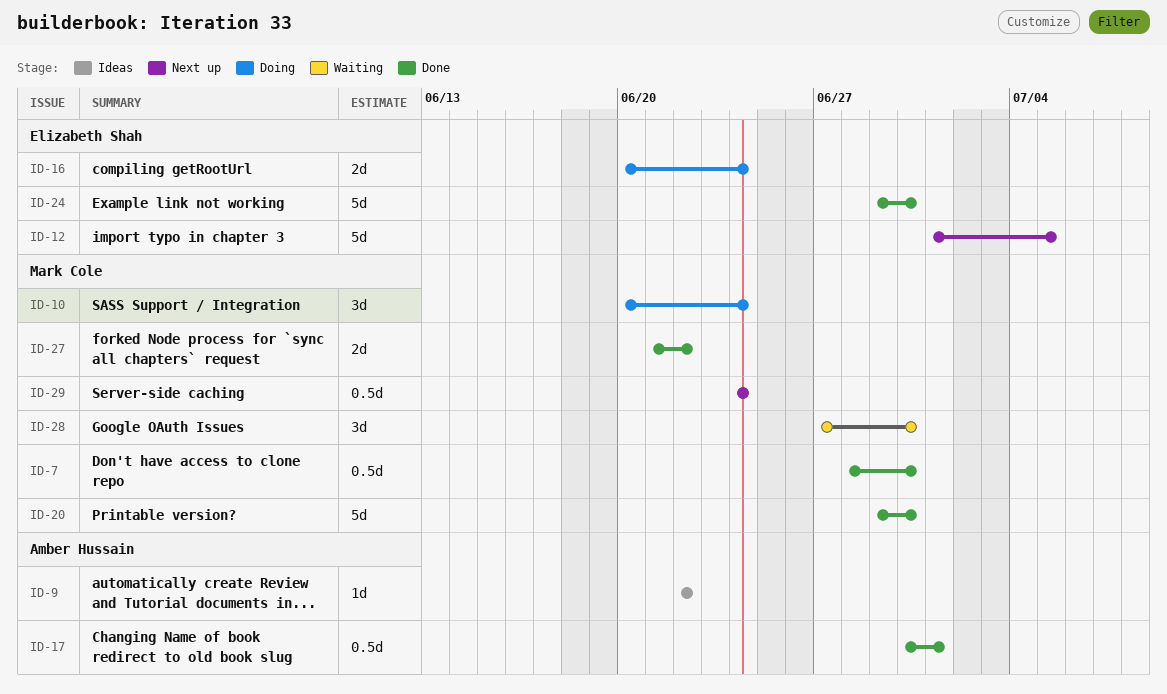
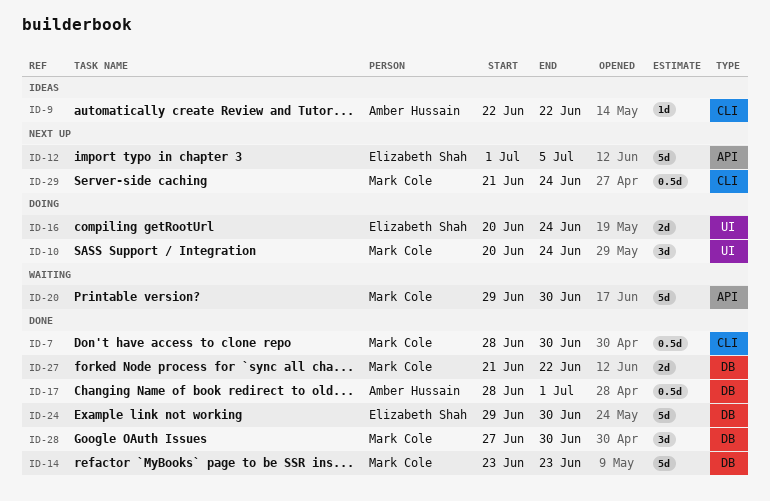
ID-14: none -> present
ID-17, start: Jun 30 -> Jun 28
ID-20, status: Done -> Waiting
ID-28, status: Waiting -> Done
ID-29, start: Jun 24 -> Jun 21

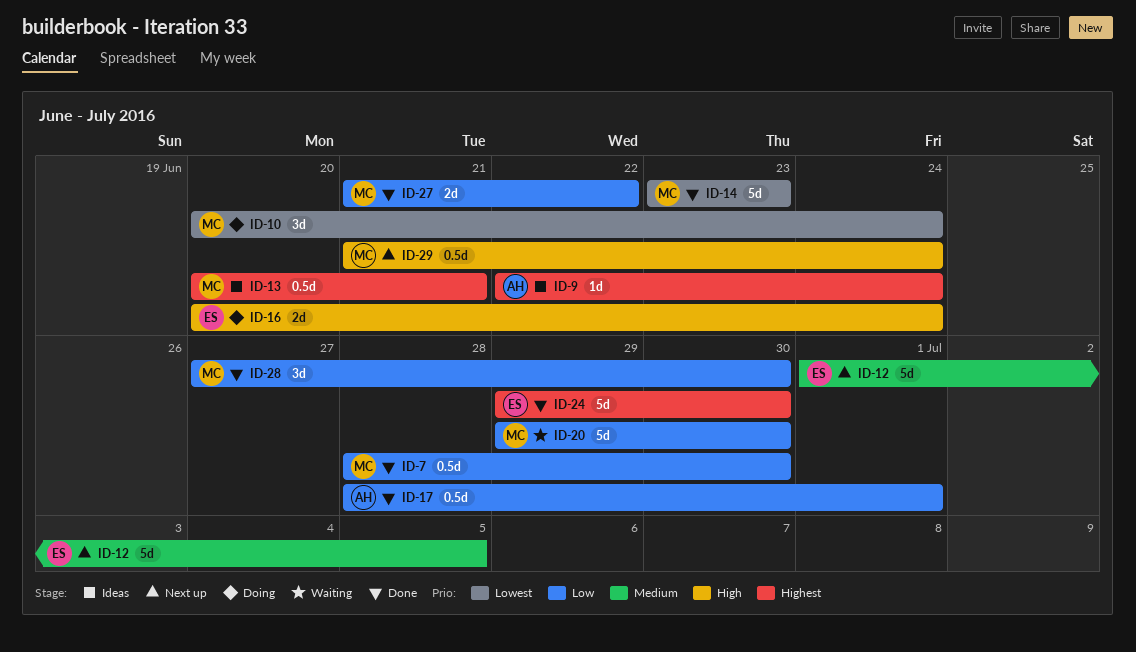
ID-9, due: Jun 22 -> Jun 24
ID-13: none -> present

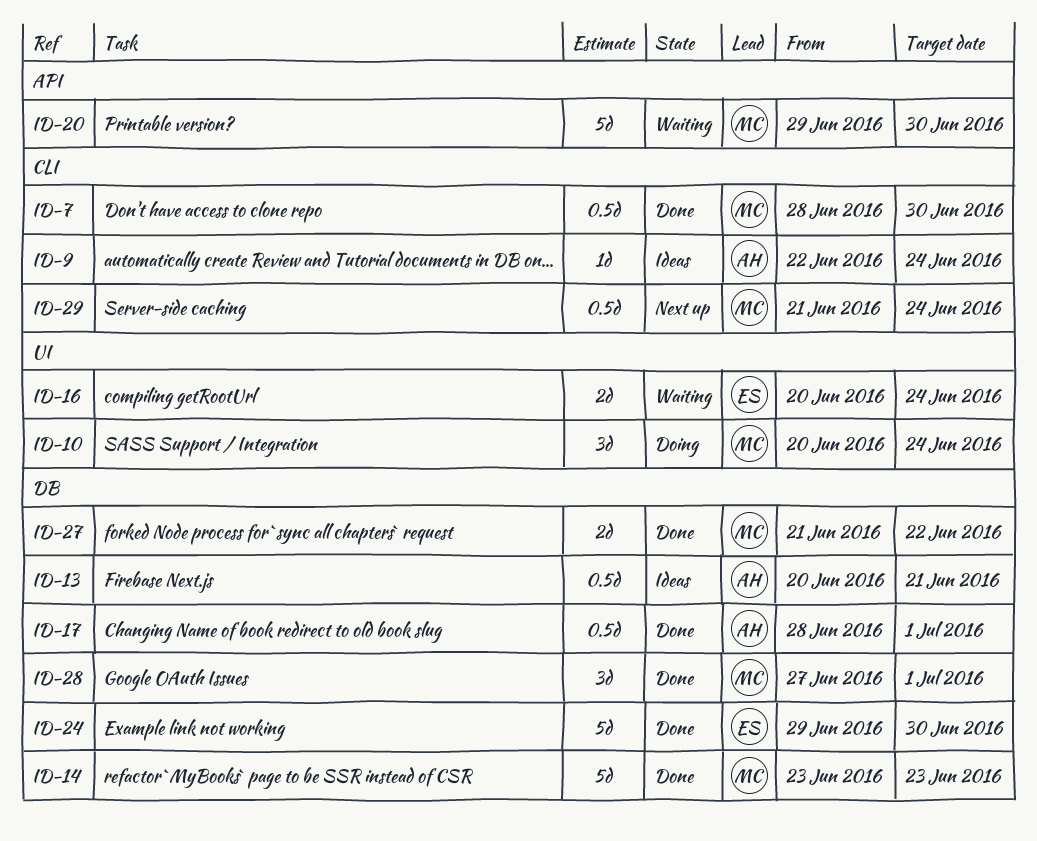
ID-12: present -> none
ID-13, owner: MC -> AH
ID-16, status: Doing -> Waiting
ID-28, due: Jun 30 -> Jul 1

